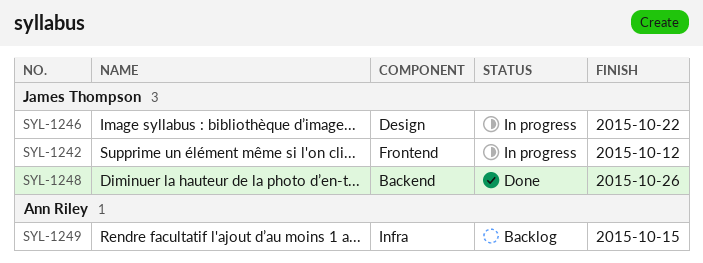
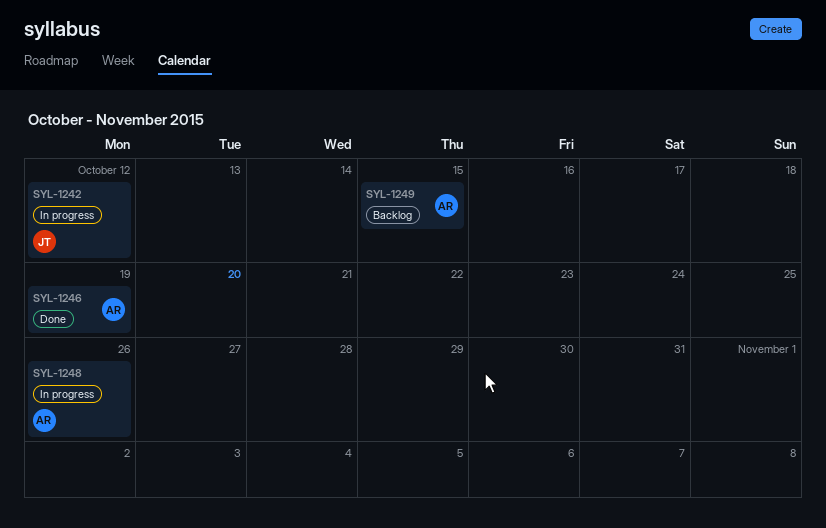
SYL-1246, status: In progress -> Done
SYL-1246, owner: James Thompson -> Ann Riley
SYL-1246, due: Oct 22 -> Oct 19
SYL-1248, status: Done -> In progress
SYL-1248, owner: James Thompson -> Ann Riley

